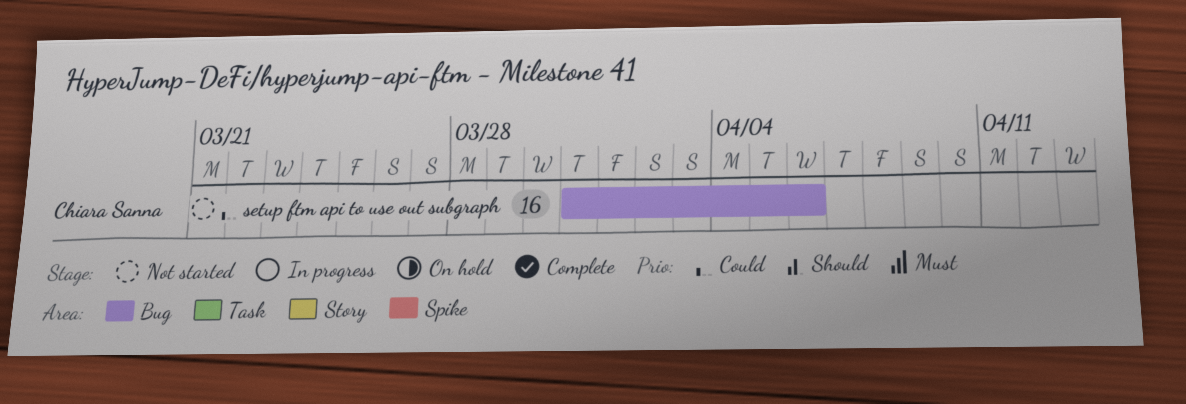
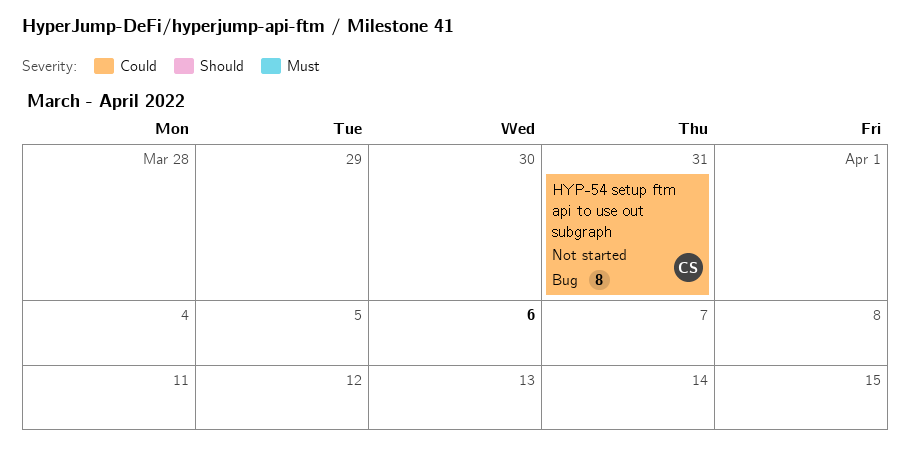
setup ftm api to use out subgraph, estimate: 16 -> 8
setup ftm api to use out subgraph, due: Apr 6 -> Mar 31

